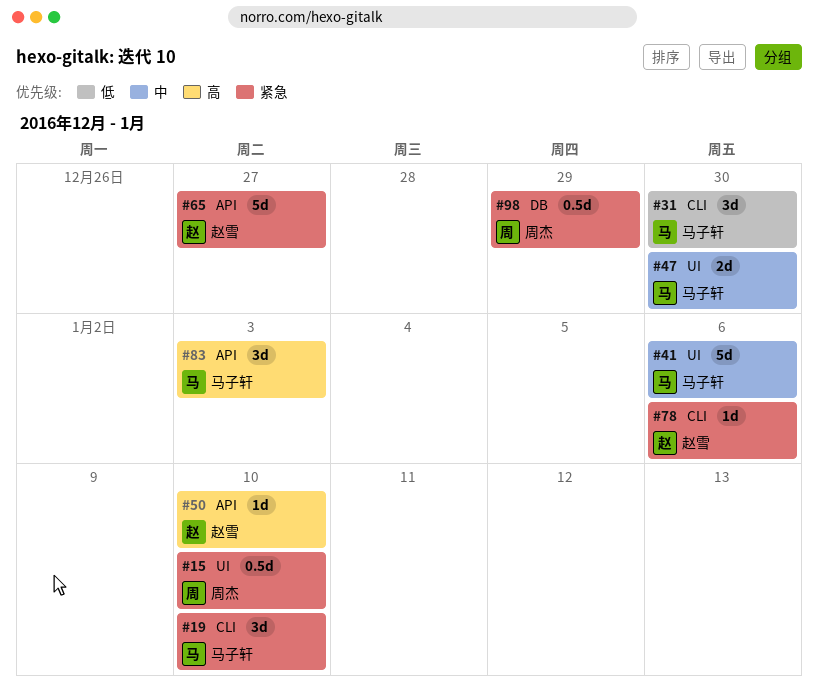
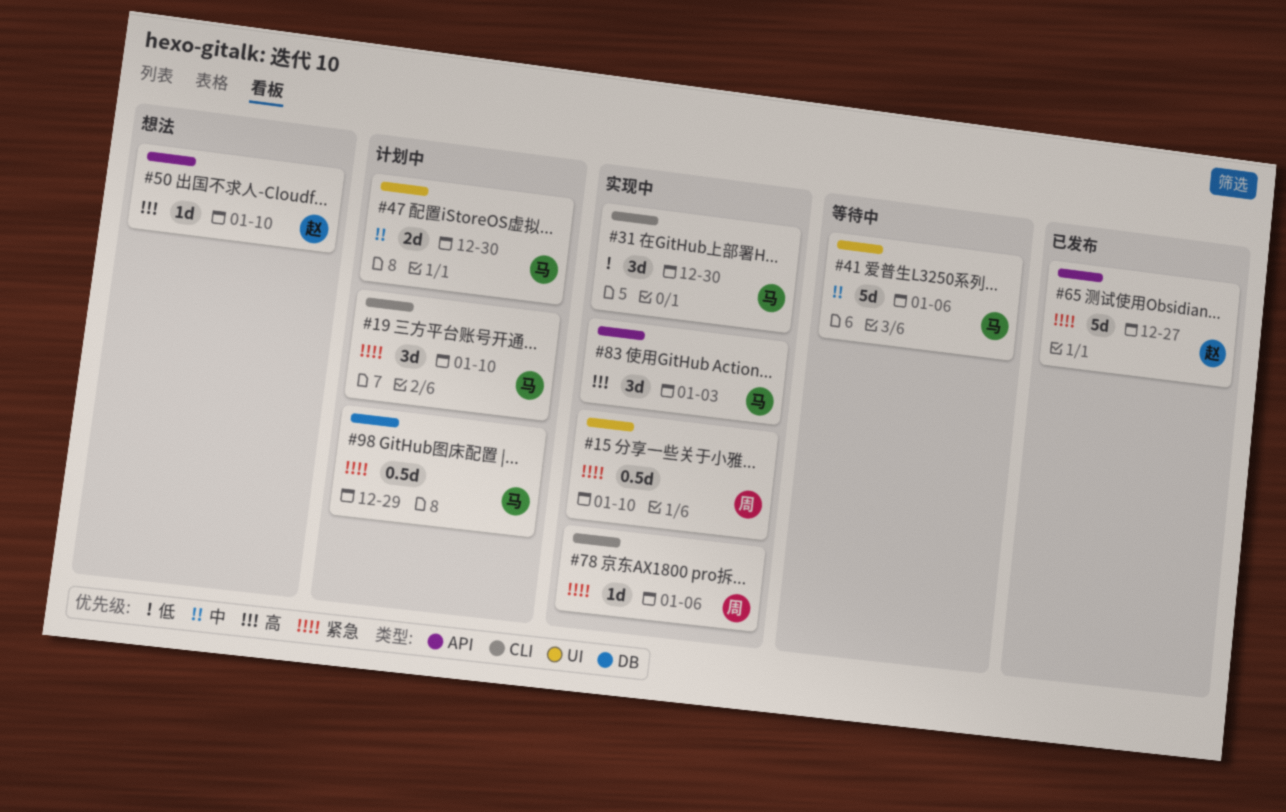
#78, owner: 赵雪 -> 周杰
#98, owner: 周杰 -> 马子轩

